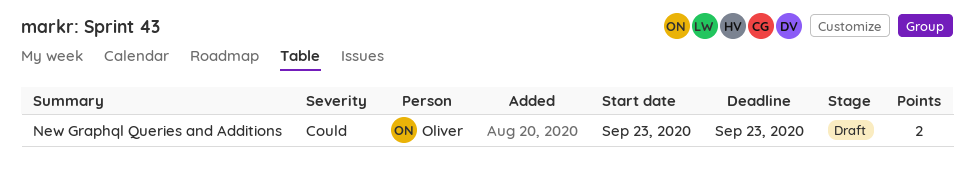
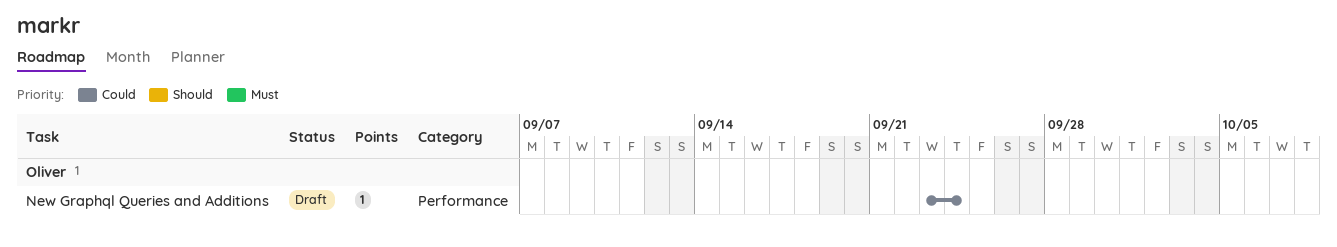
New Graphql Queries and Additions, estimate: 2 -> 1
New Graphql Queries and Additions, due: Sep 23 -> Sep 24

